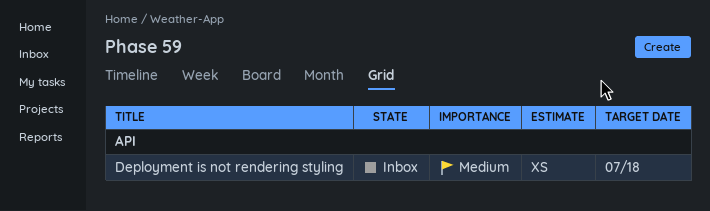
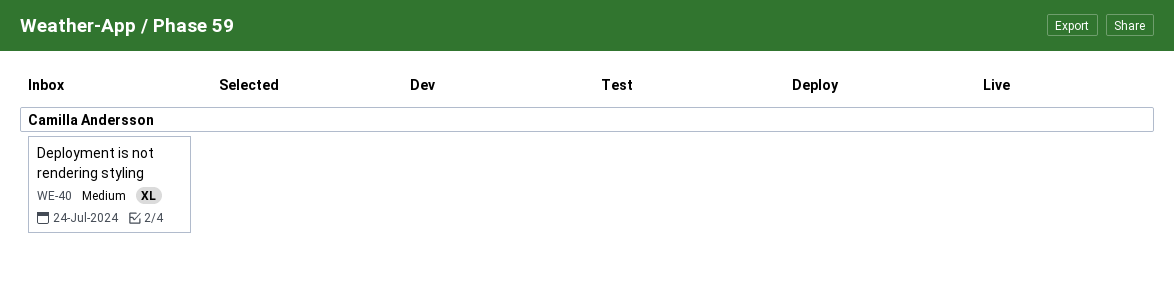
Deployment is not rendering styling, estimate: XS -> XL
Deployment is not rendering styling, due: Jul 18 -> Jul 24

